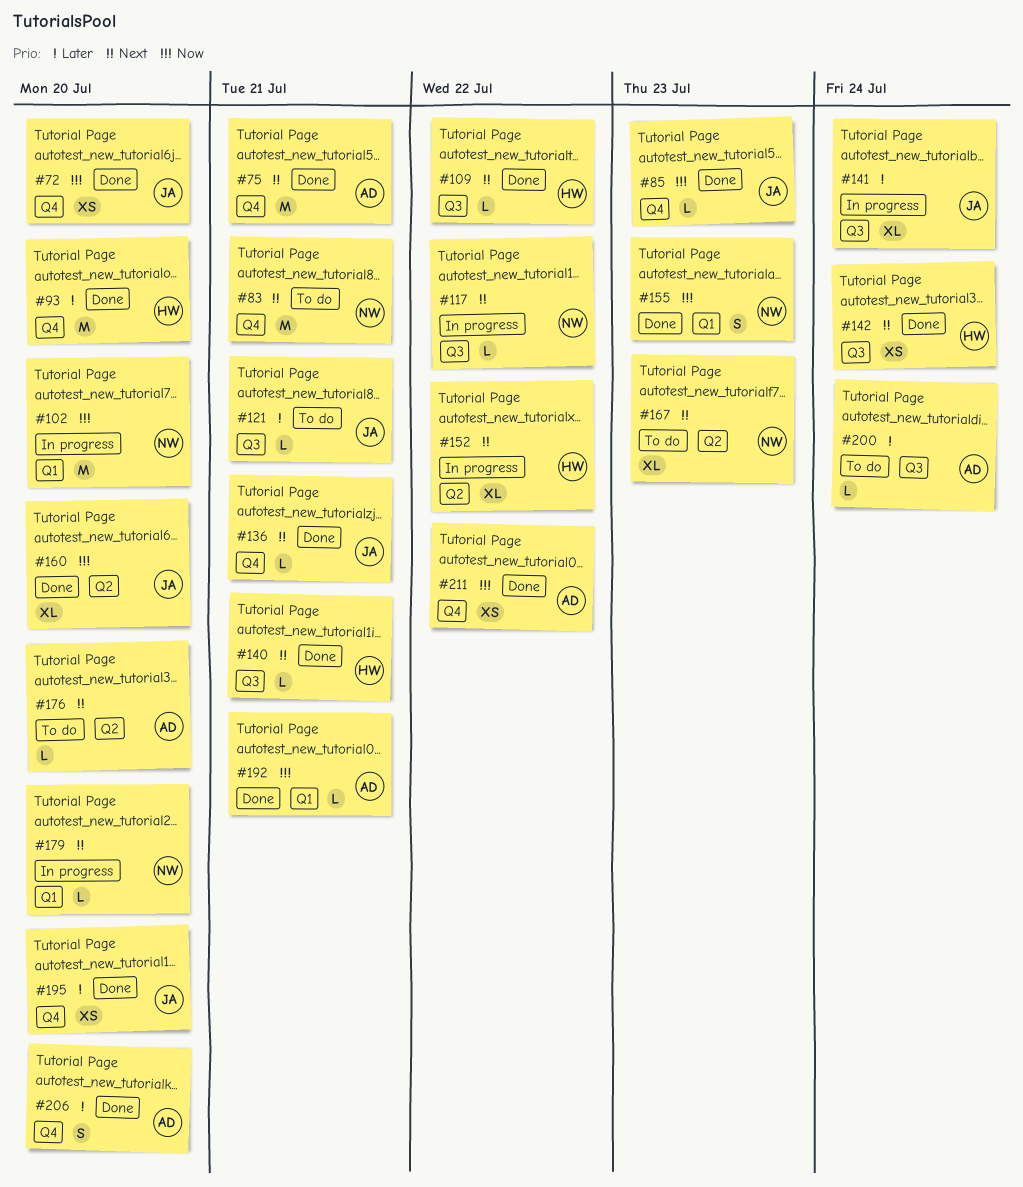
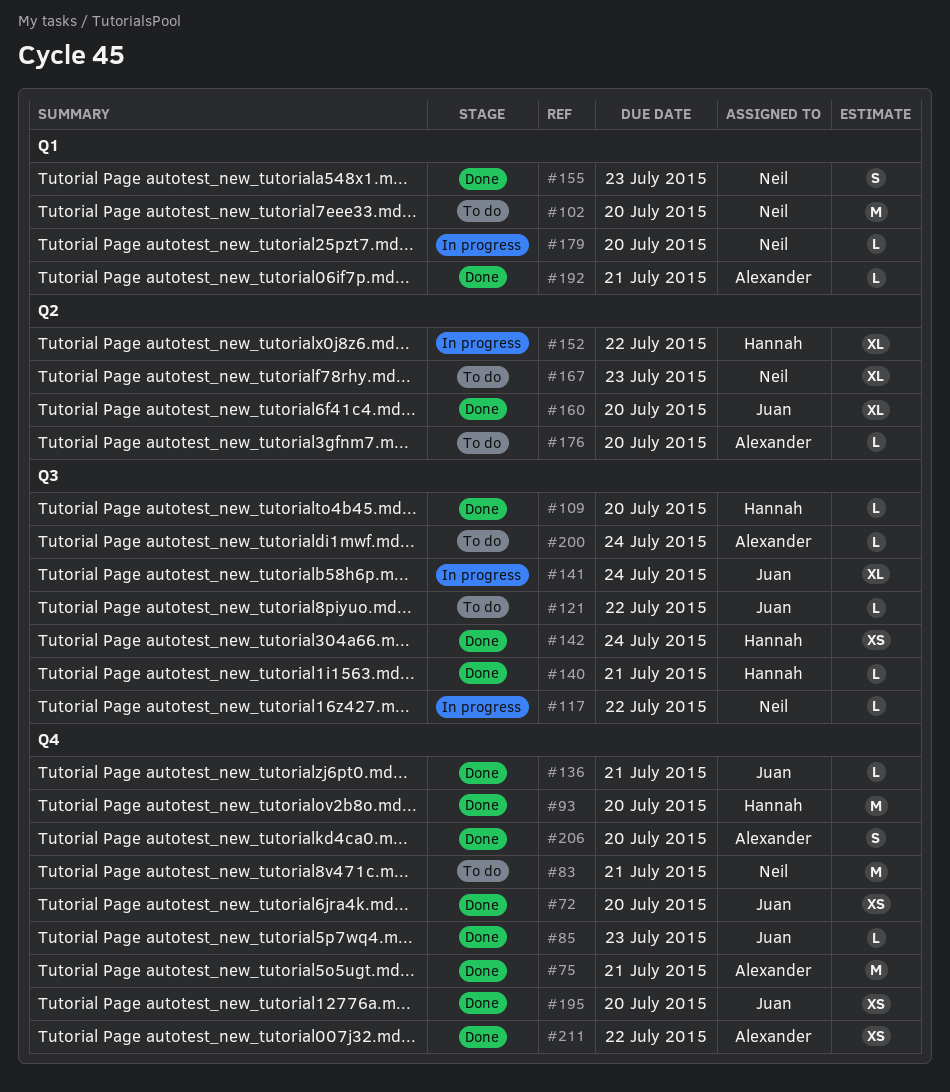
#102, status: In progress -> To do
#109, due: Jul 22 -> Jul 20
#121, due: Jul 21 -> Jul 22

